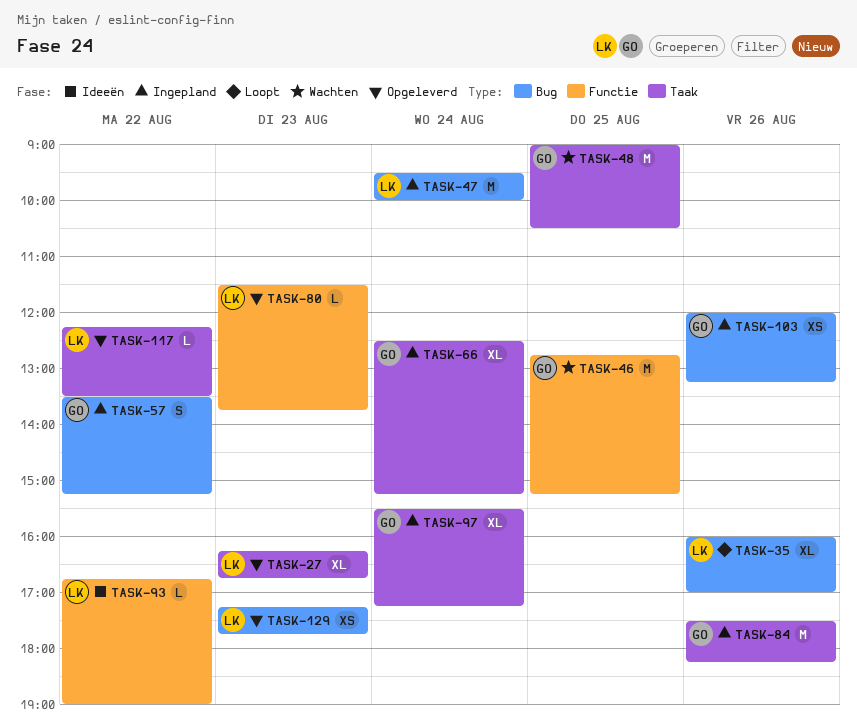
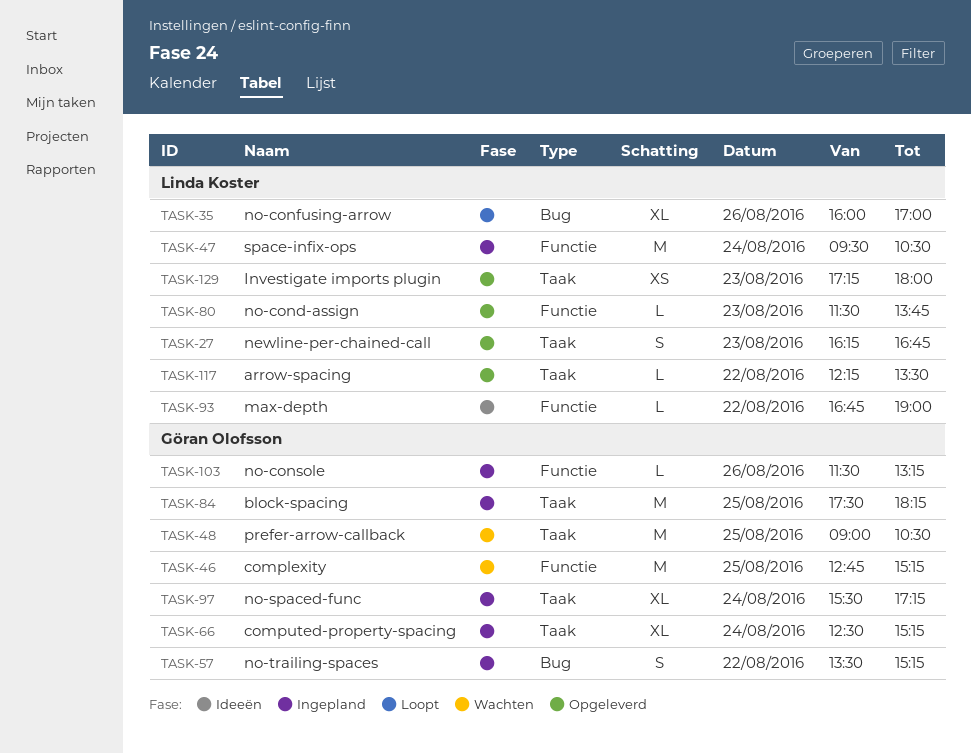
TASK-27, estimate: XL -> S
TASK-47, label: Bug -> Functie
TASK-47, ends: 10:00 -> 10:30
TASK-84, day: Aug 26 -> Aug 25
TASK-103, label: Bug -> Functie
TASK-103, estimate: XS -> L
TASK-103, begins: 12:00 -> 11:30
TASK-129, label: Bug -> Taak
TASK-129, ends: 17:45 -> 18:00

